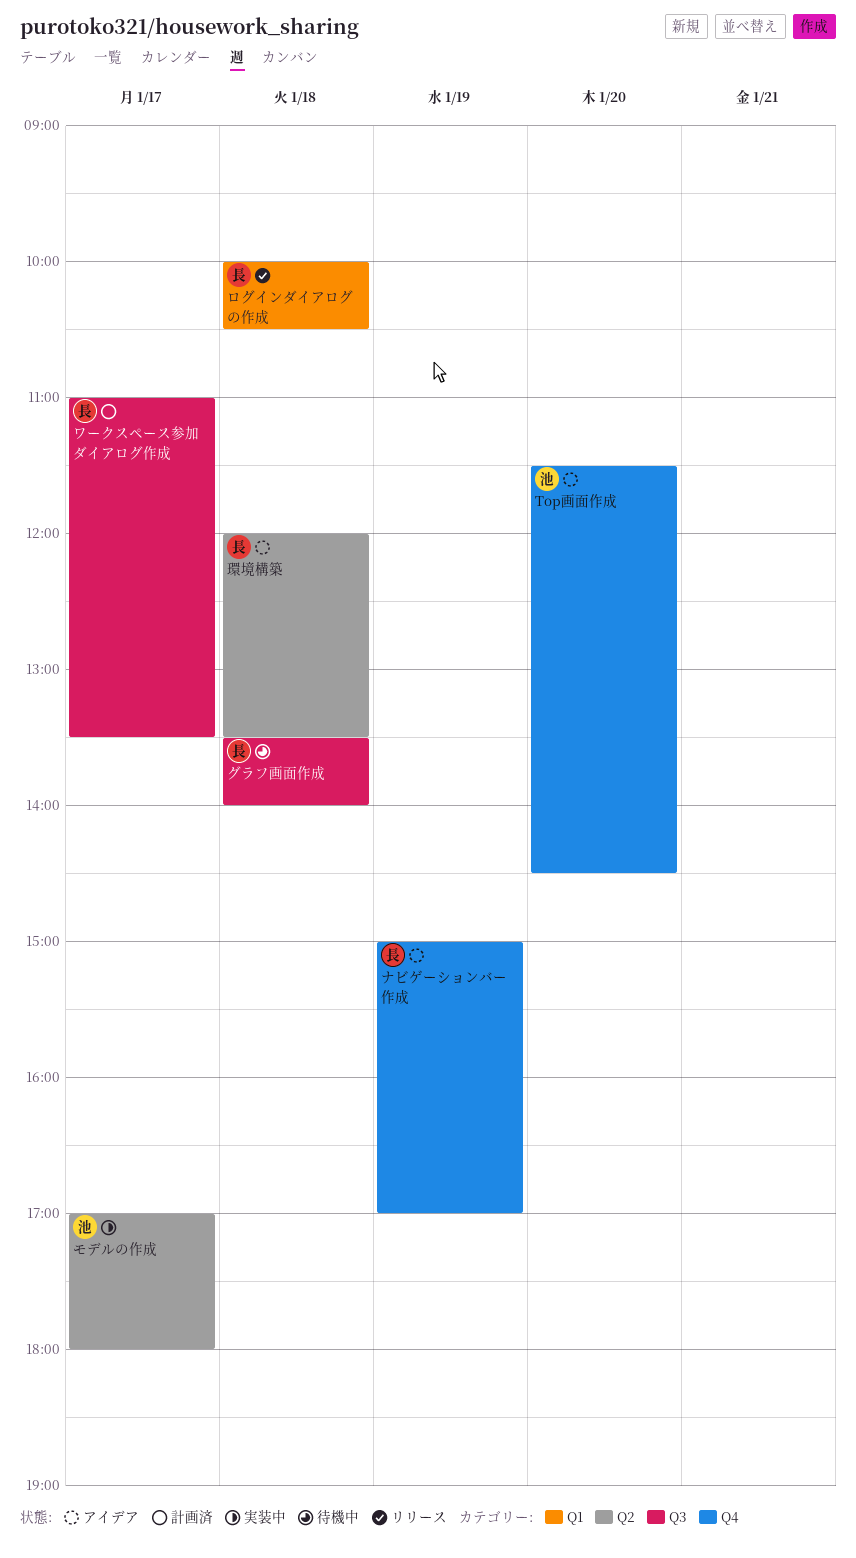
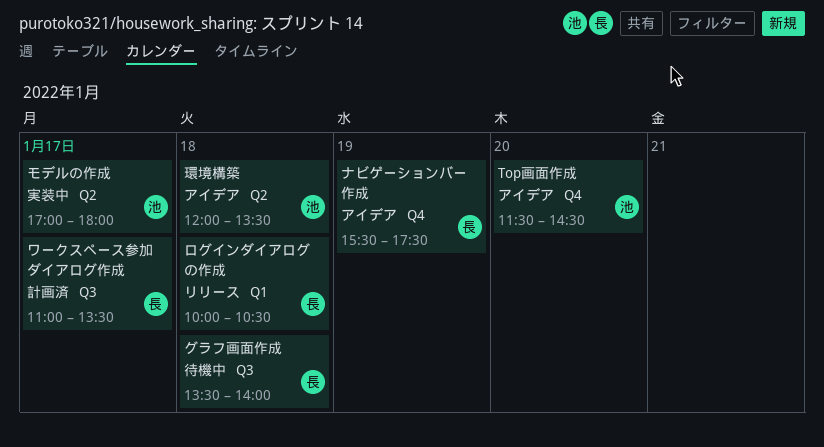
ナビゲーションバー作成, begins: 15:00 -> 15:30
ナビゲーションバー作成, ends: 17:00 -> 17:30
環境構築, owner: 長 -> 池

